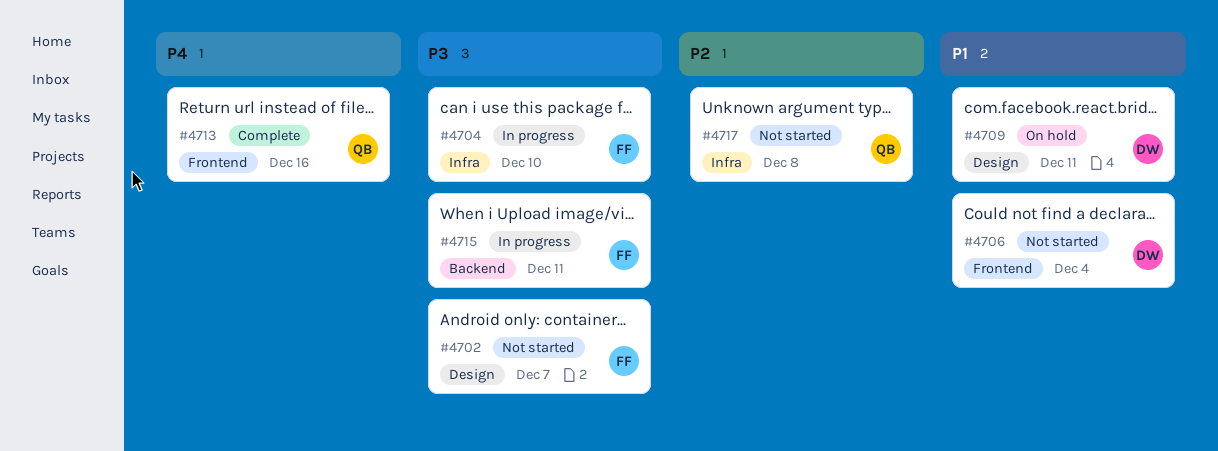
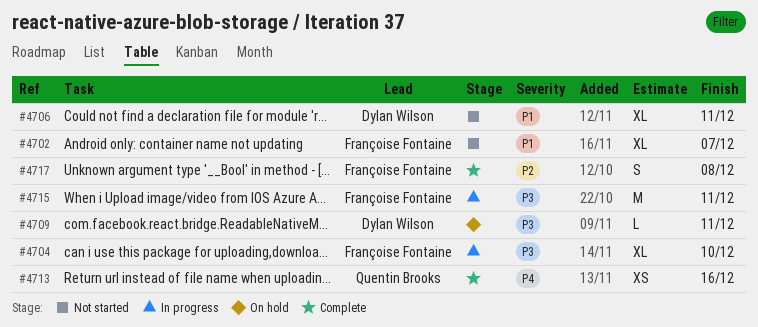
#4702, priority: P3 -> P1
#4706, due: Dec 4 -> Dec 11
#4709, priority: P1 -> P3
#4717, status: Not started -> Complete
#4717, owner: Quentin Brooks -> Françoise Fontaine

